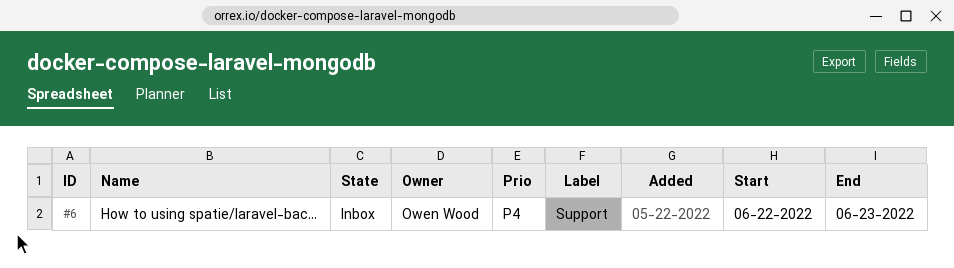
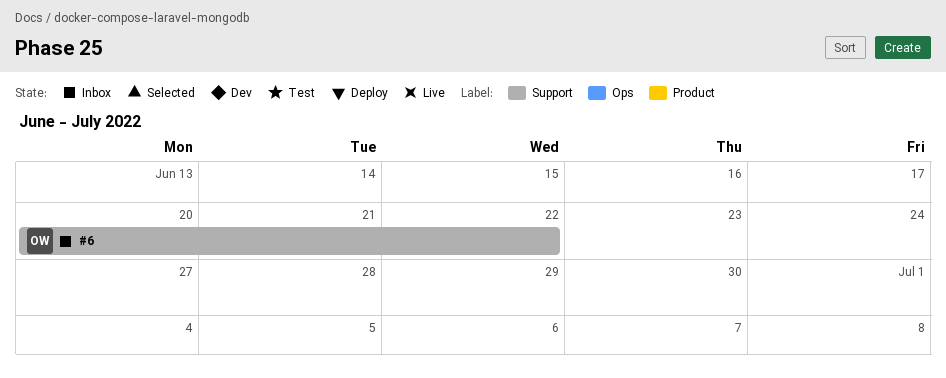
#6, start: Jun 22 -> Jun 20
#6, due: Jun 23 -> Jun 22

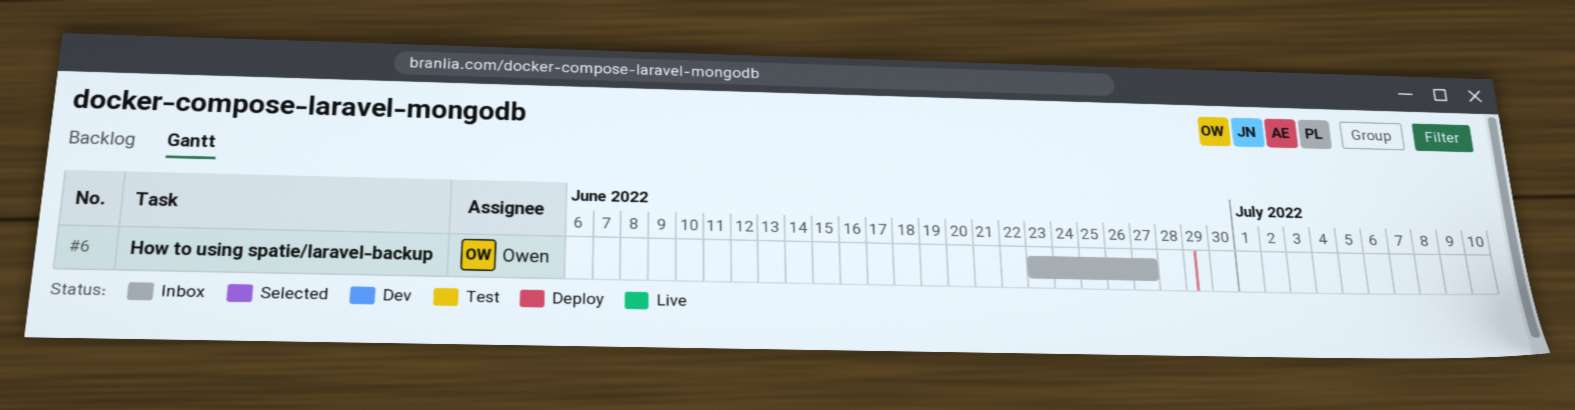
#6, start: Jun 20 -> Jun 23
#6, due: Jun 22 -> Jun 27

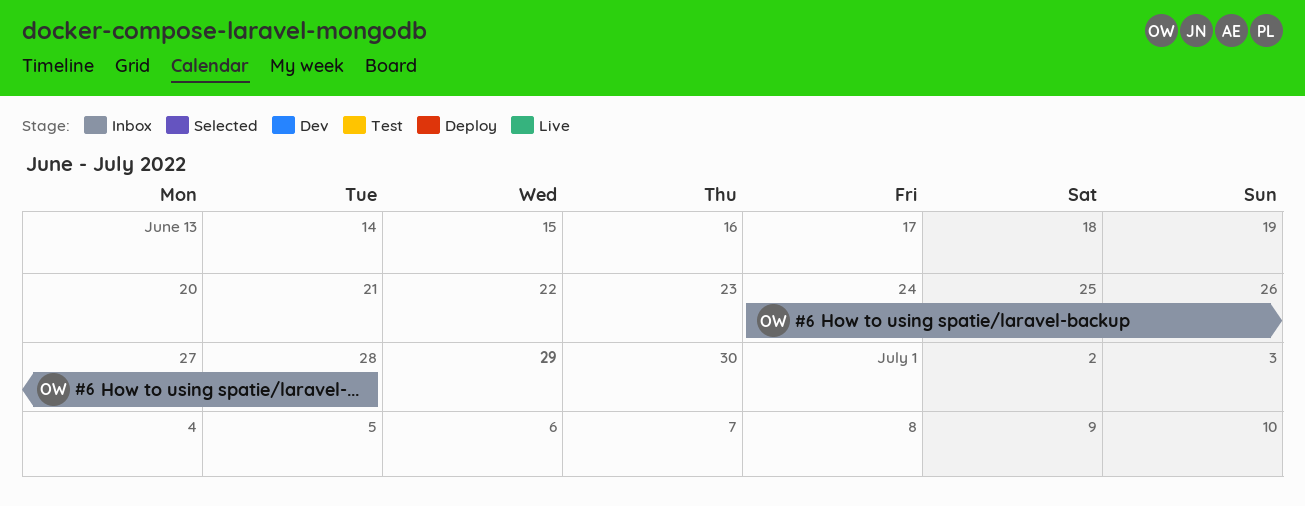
#6, start: Jun 23 -> Jun 24
#6, due: Jun 27 -> Jun 28

